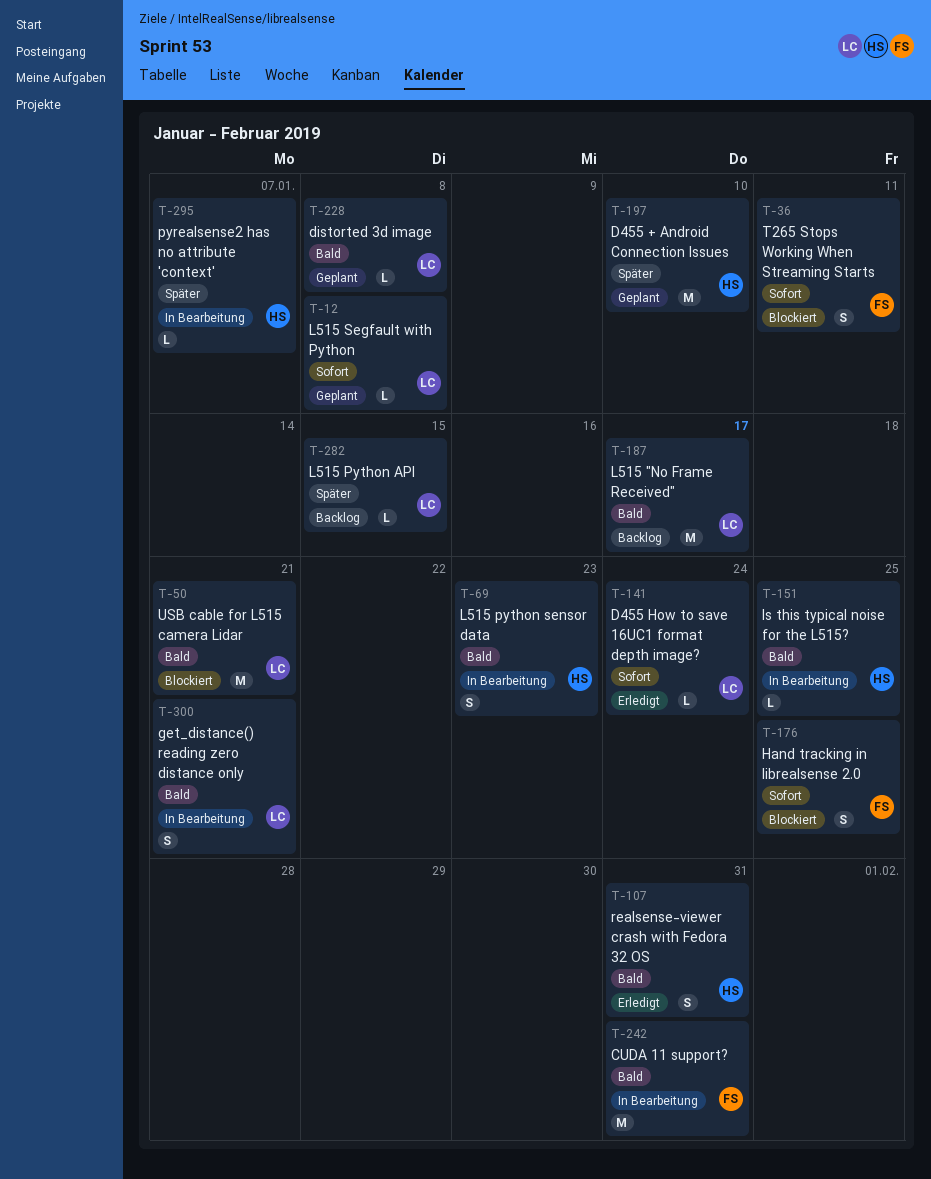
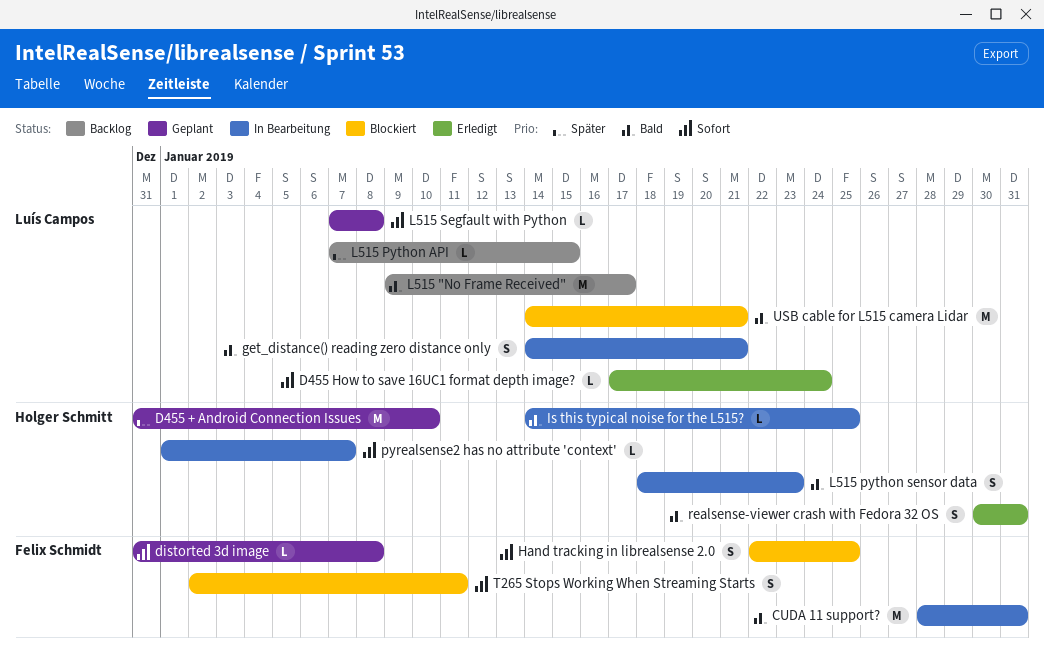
distorted 3d image, owner: Luís Campos -> Felix Schmidt
distorted 3d image, priority: Bald -> Sofort
pyrealsense2 has no attribute 'context', priority: Später -> Sofort

